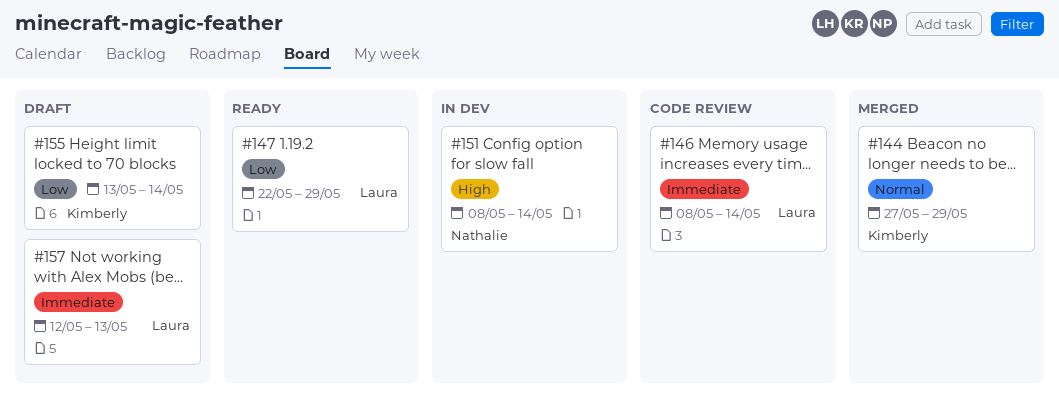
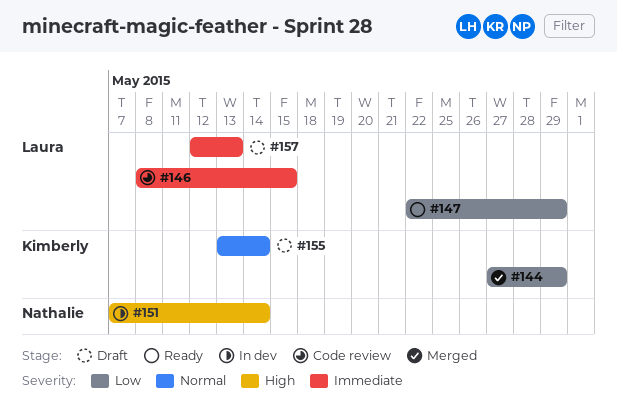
#144, priority: Normal -> Low
#146, due: May 14 -> May 15
#151, start: May 8 -> May 7
#155, priority: Low -> Normal

